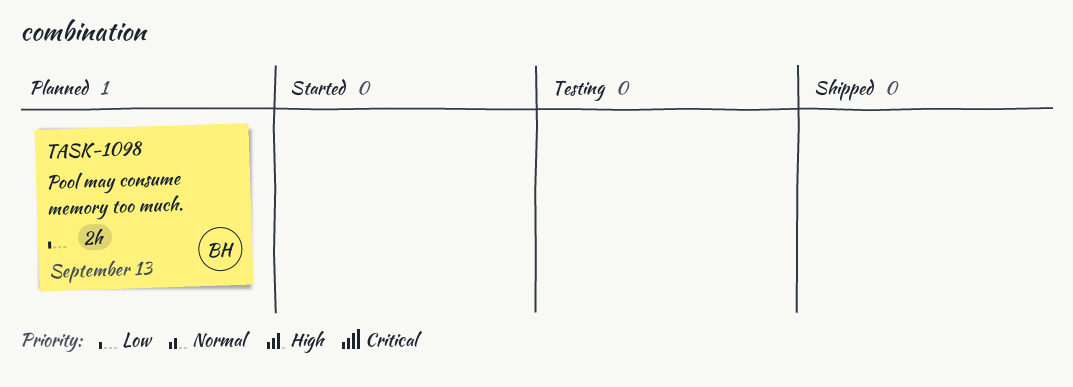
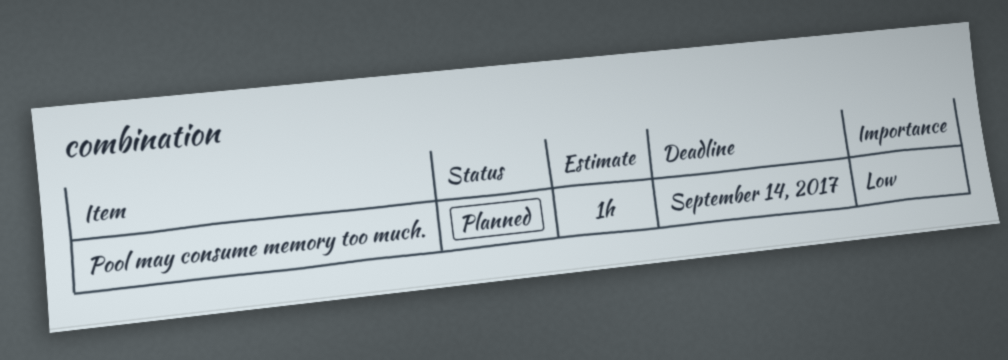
Pool may consume memory too much., estimate: 2h -> 1h
Pool may consume memory too much., due: Sep 13 -> Sep 14

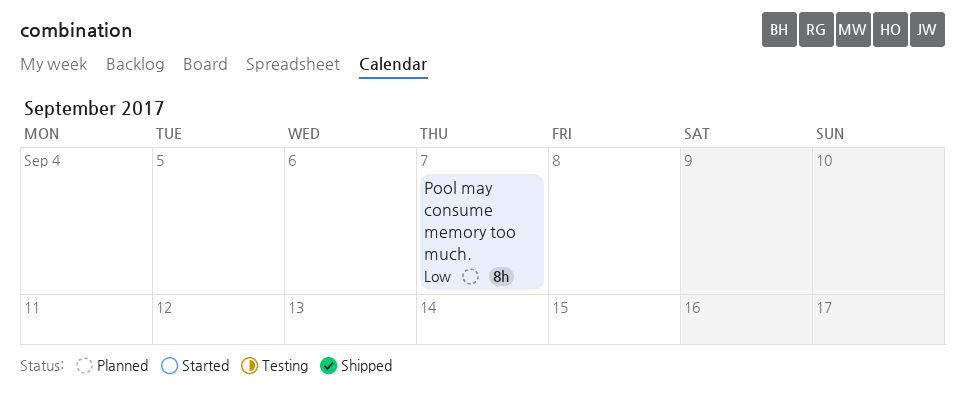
Pool may consume memory too much., estimate: 1h -> 8h
Pool may consume memory too much., due: Sep 14 -> Sep 7

